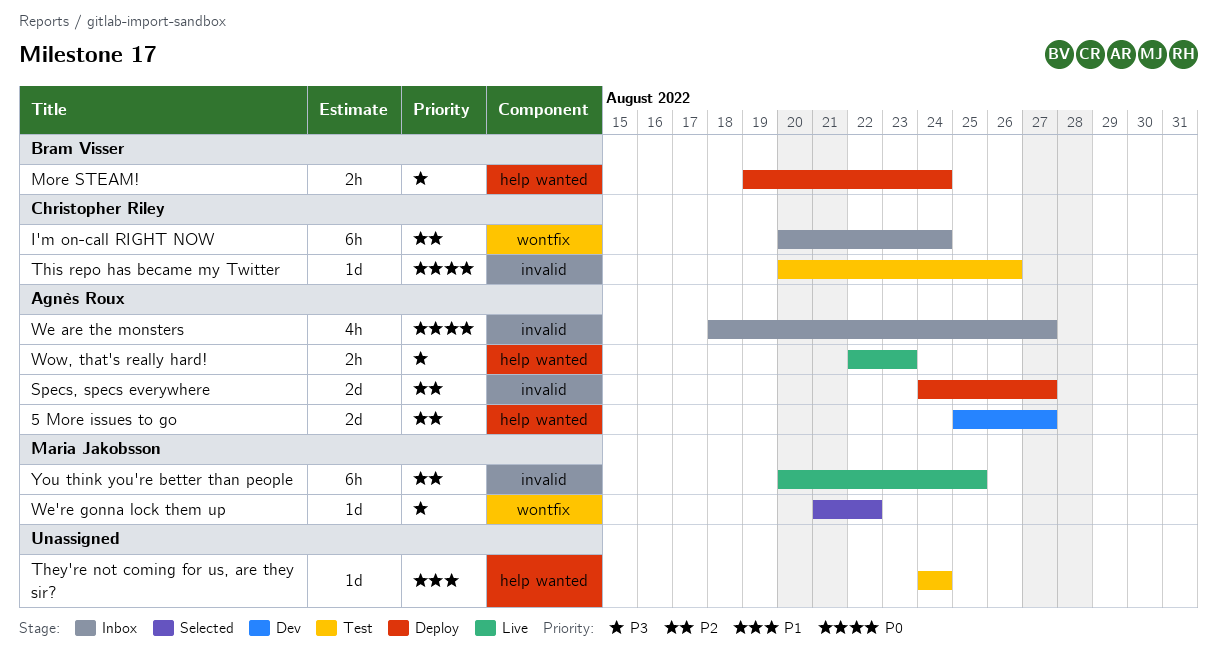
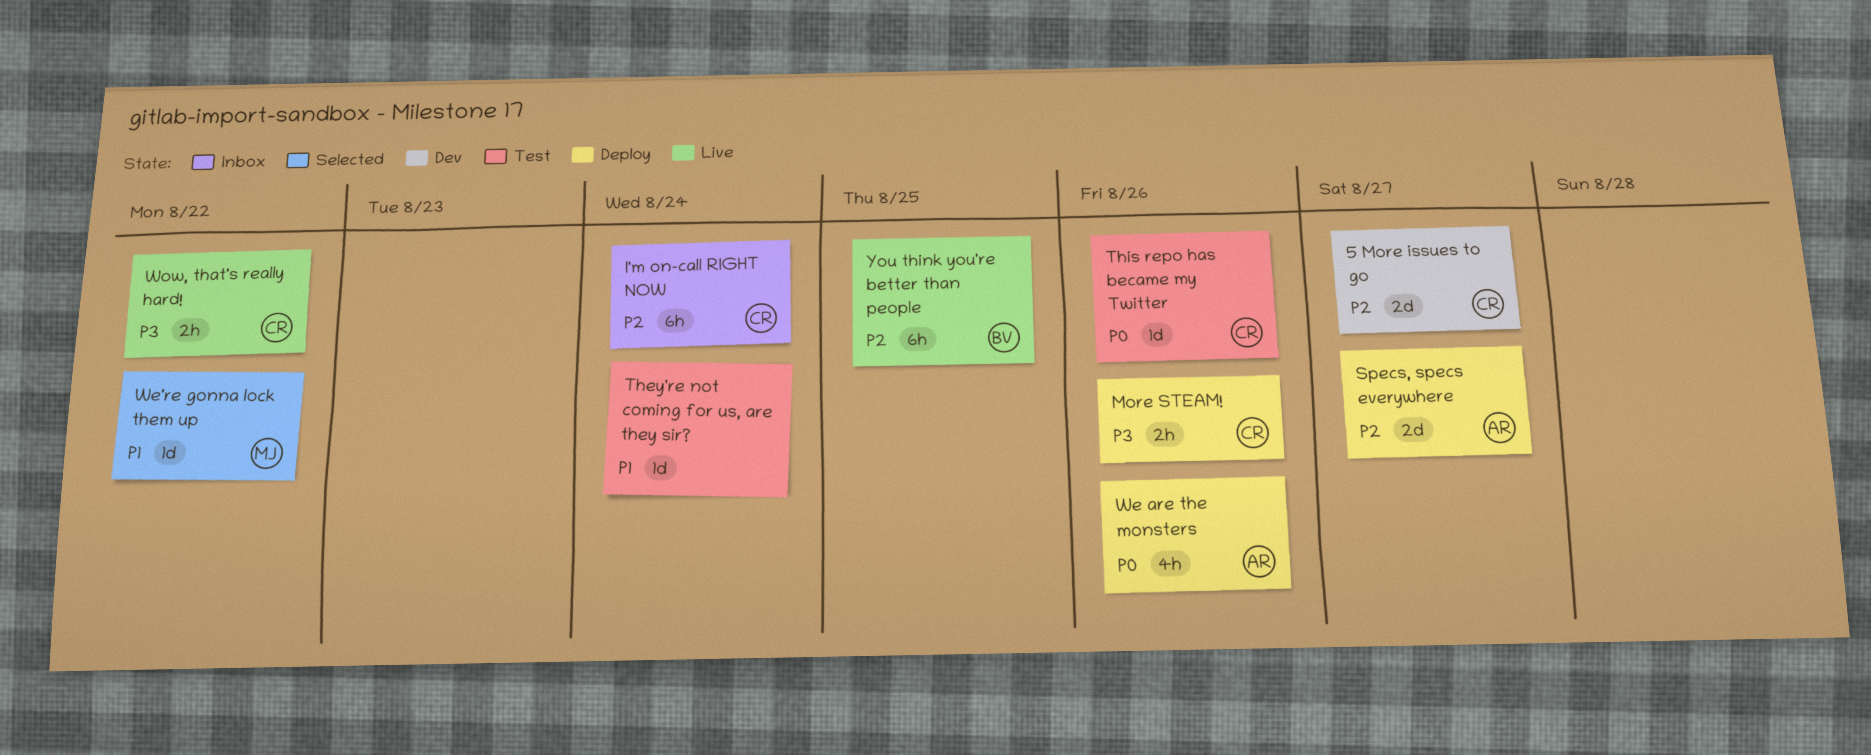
5 More issues to go, owner: Agnès Roux -> Christopher Riley
More STEAM!, owner: Bram Visser -> Christopher Riley
More STEAM!, due: Aug 24 -> Aug 26
We are the monsters, status: Inbox -> Deploy
We are the monsters, due: Aug 27 -> Aug 26
We're gonna lock them up, priority: P3 -> P1
Wow, that's really hard!, owner: Agnès Roux -> Christopher Riley
Wow, that's really hard!, due: Aug 23 -> Aug 22
You think you're better than people, owner: Maria Jakobsson -> Bram Visser

